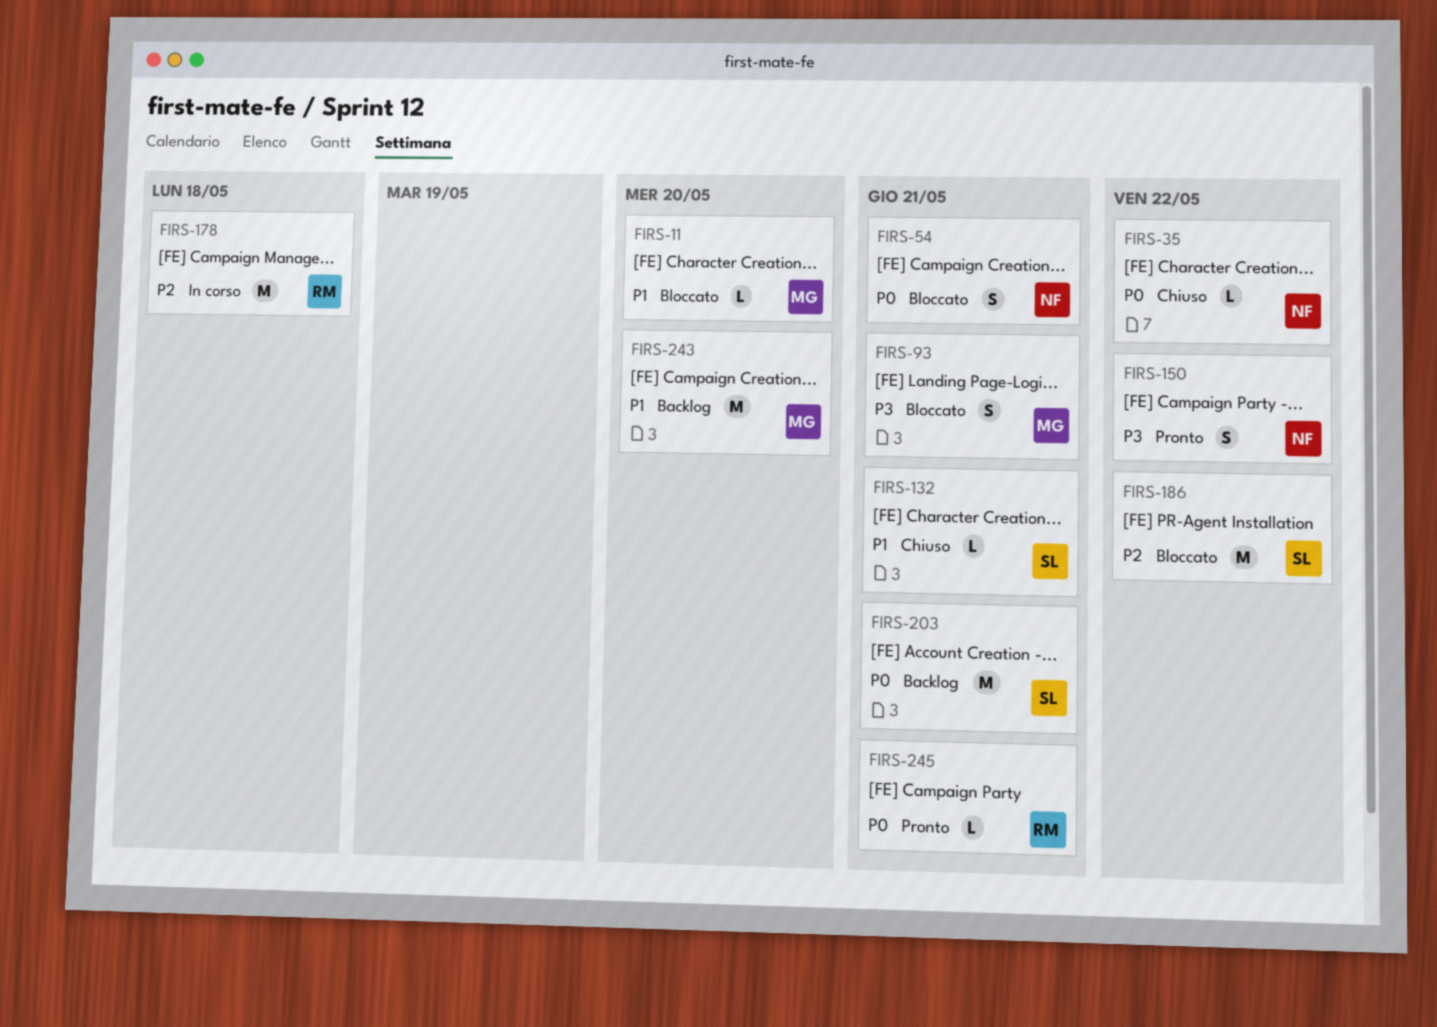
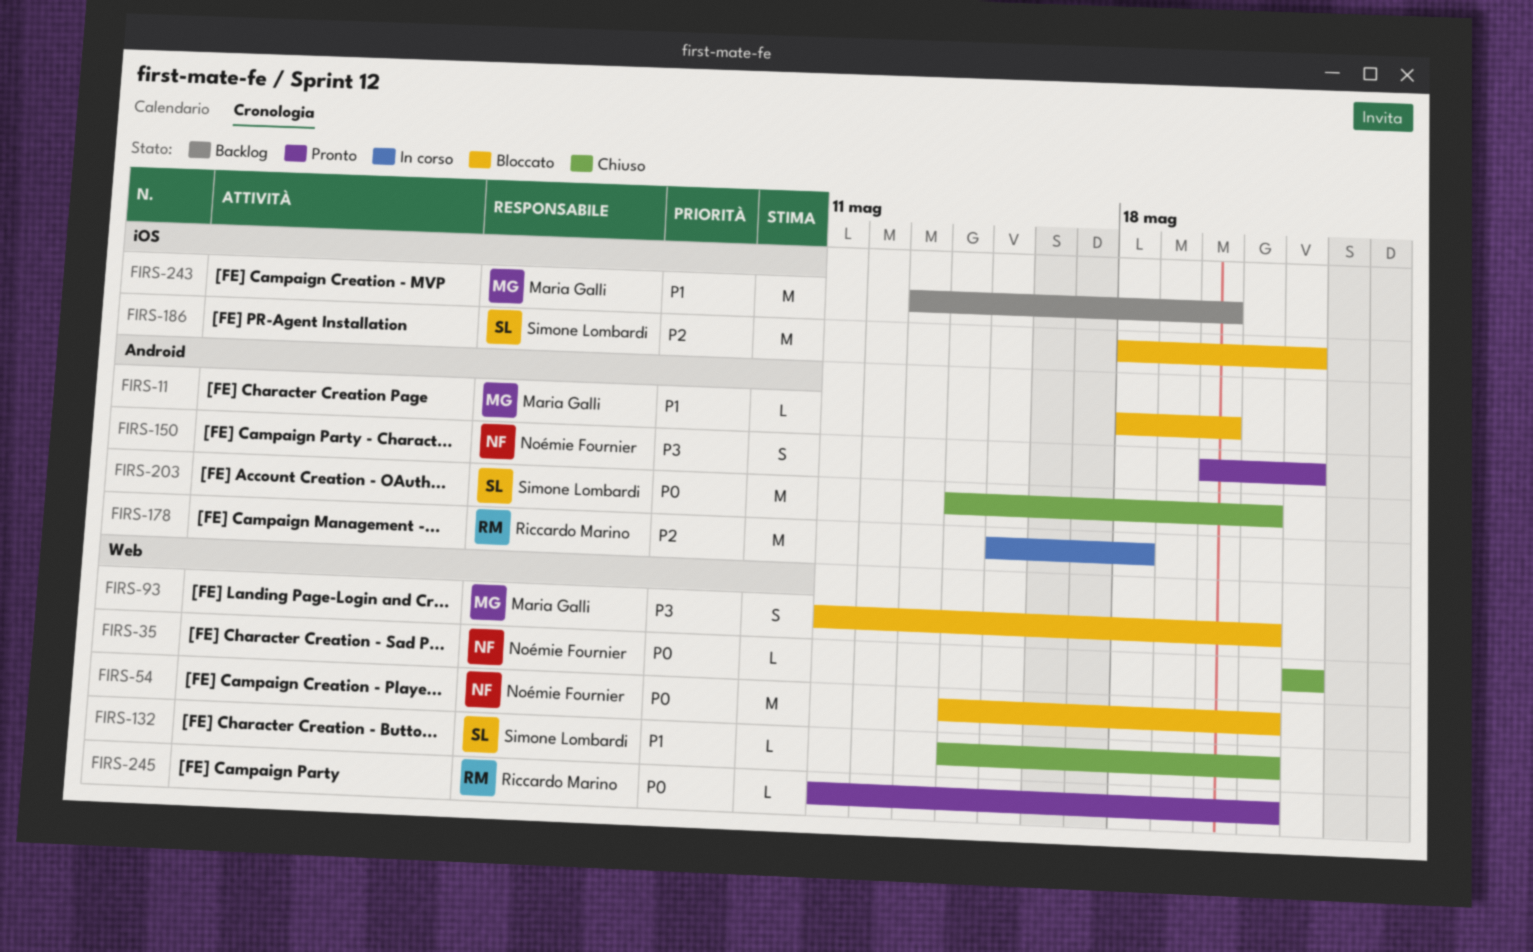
FIRS-54, estimate: S -> M
FIRS-203, status: Backlog -> Chiuso

